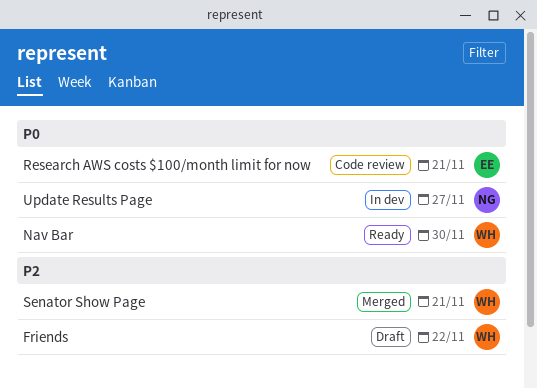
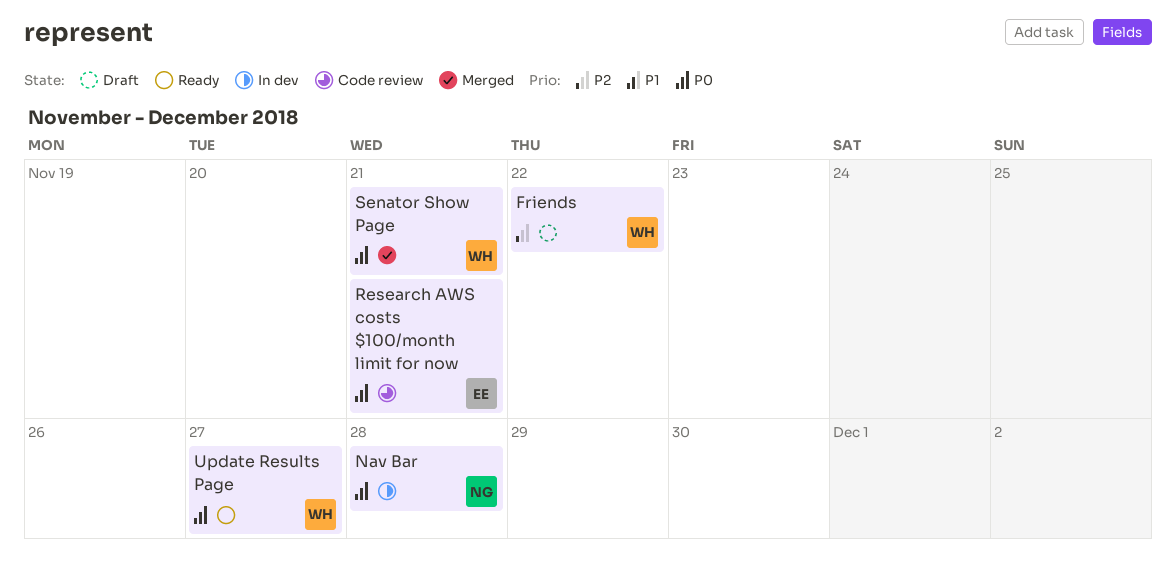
Nav Bar, status: Ready -> In dev
Nav Bar, owner: WH -> NG
Nav Bar, due: Nov 30 -> Nov 28
Senator Show Page, priority: P2 -> P0
Update Results Page, status: In dev -> Ready
Update Results Page, owner: NG -> WH

